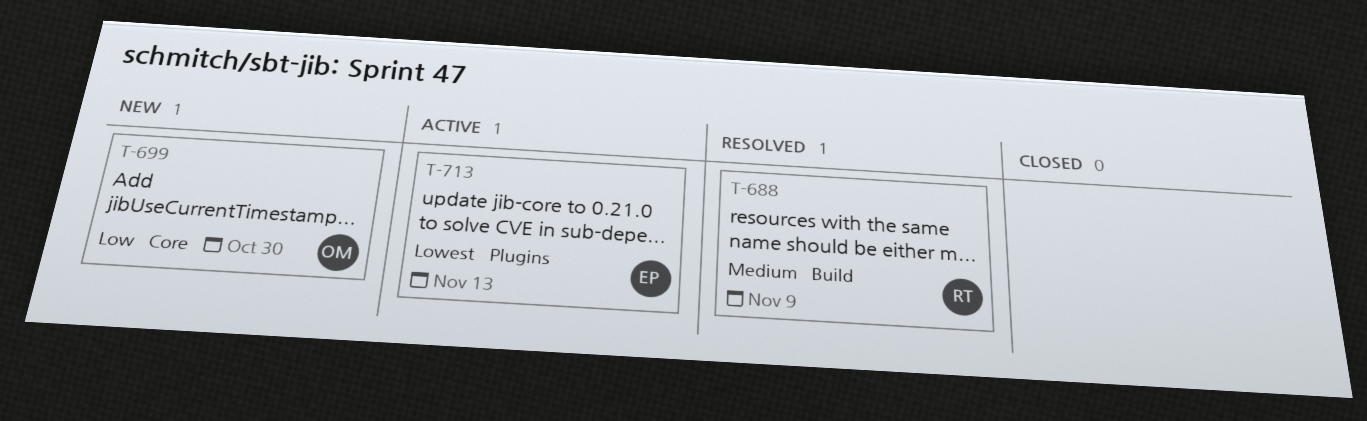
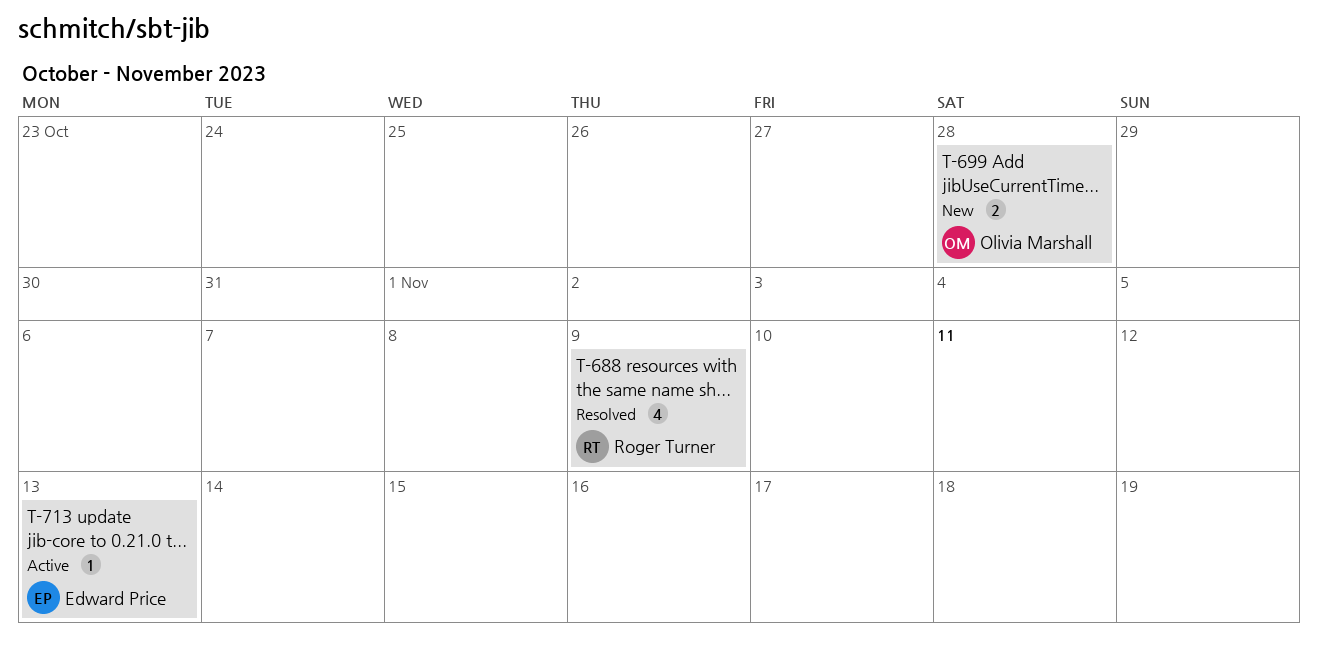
T-699, due: Oct 30 -> Oct 28

